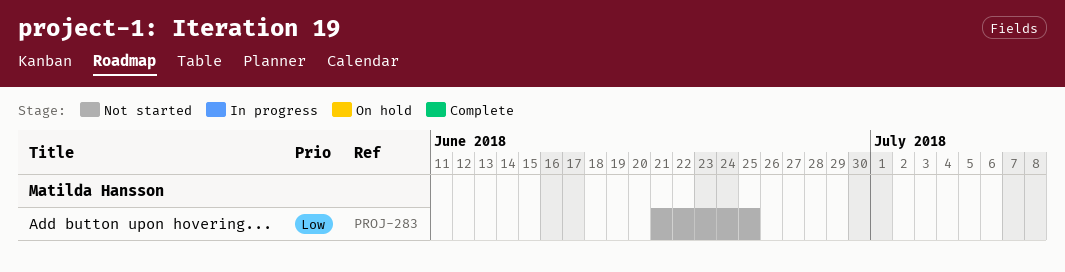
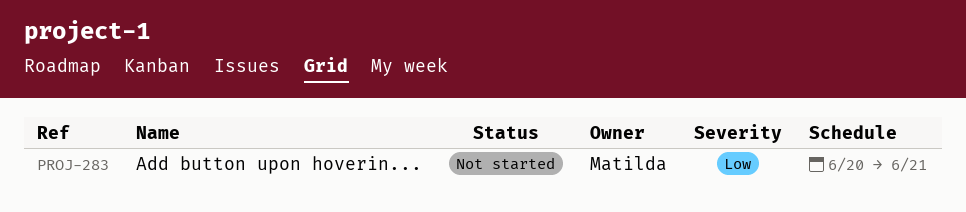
PROJ-283, start: Jun 21 -> Jun 20
PROJ-283, due: Jun 25 -> Jun 21

